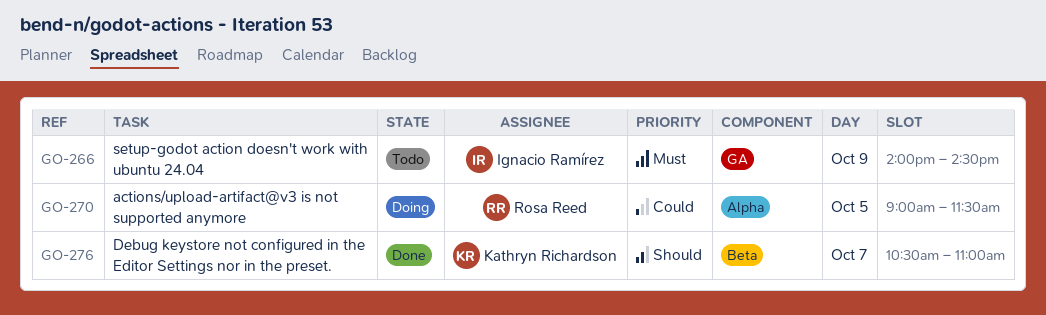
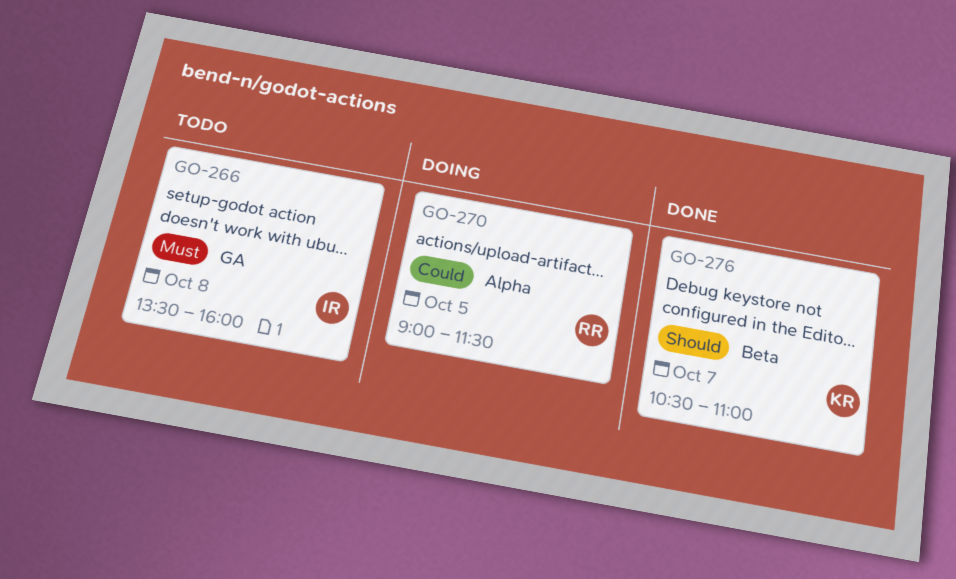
GO-266, day: Oct 9 -> Oct 8
GO-266, begins: 14:00 -> 13:30
GO-266, ends: 14:30 -> 16:00

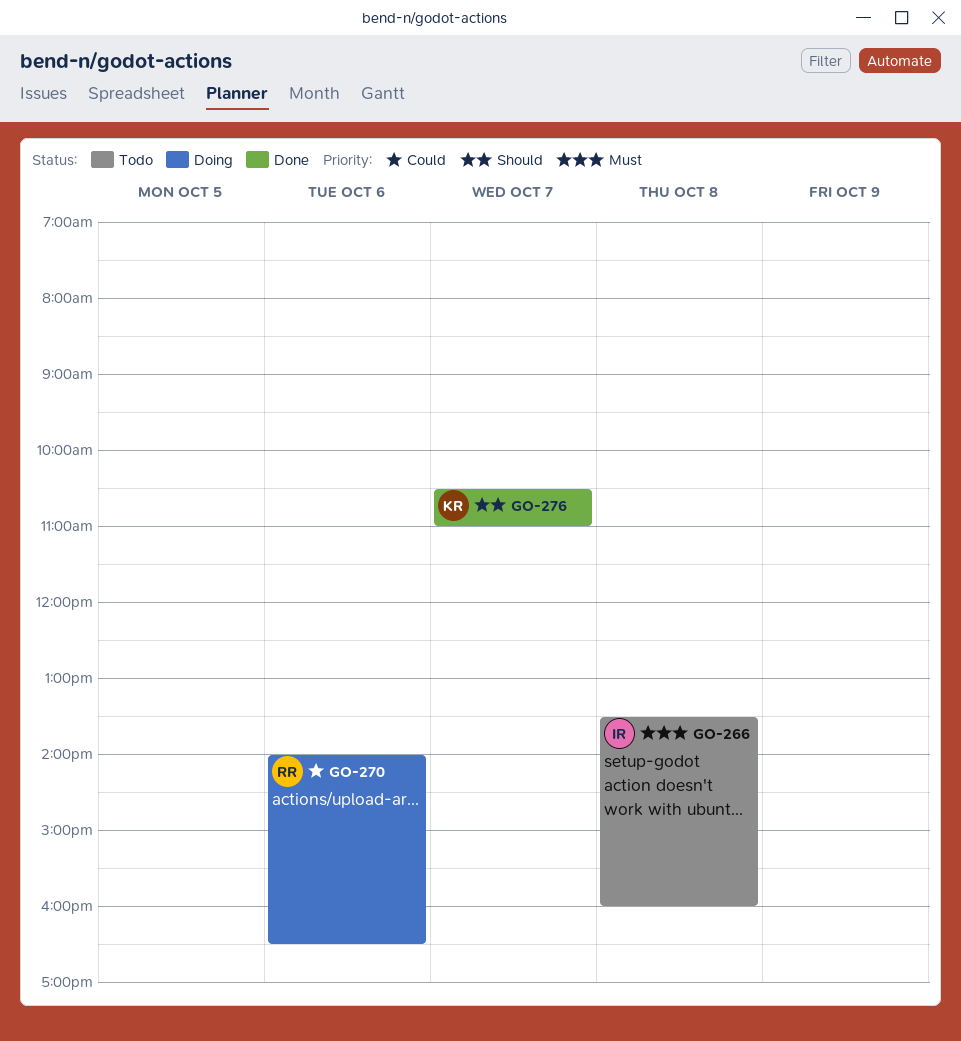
GO-270, day: Oct 5 -> Oct 6
GO-270, begins: 09:00 -> 14:00
GO-270, ends: 11:30 -> 16:30

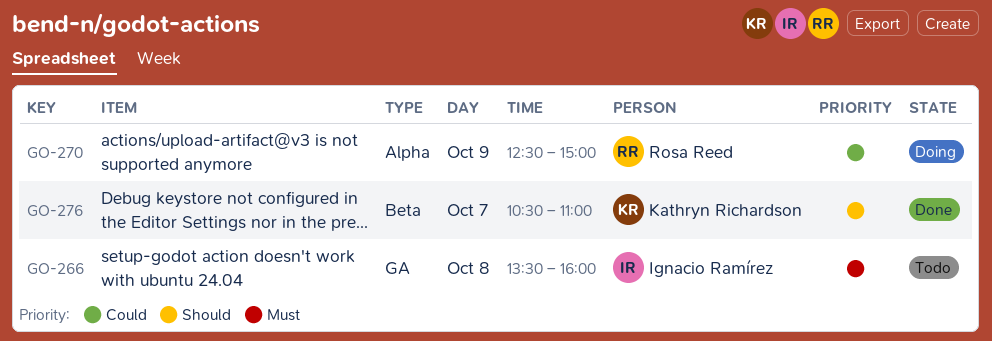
GO-270, day: Oct 6 -> Oct 9
GO-270, begins: 14:00 -> 12:30
GO-270, ends: 16:30 -> 15:00

